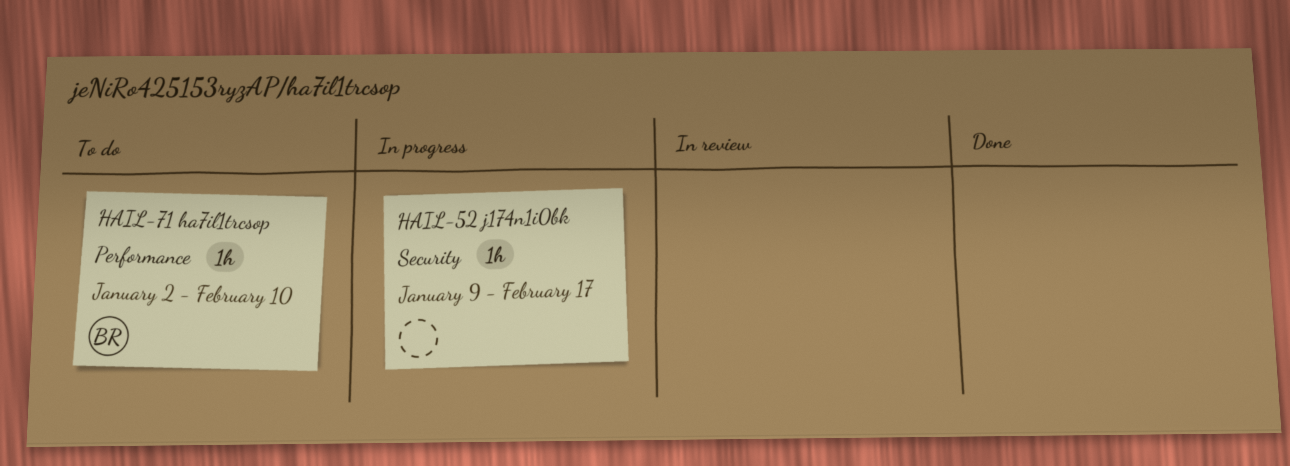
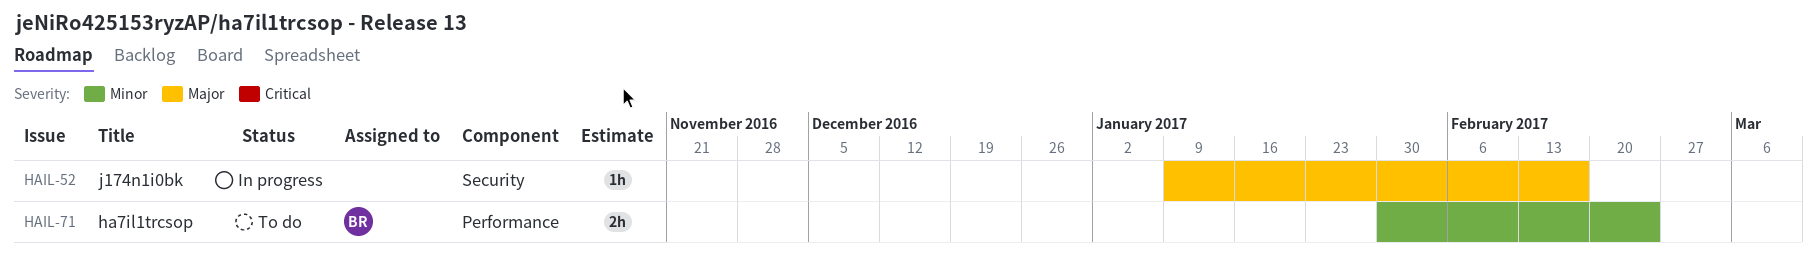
HAIL-71, estimate: 1h -> 2h
HAIL-71, start: Jan 2 -> Jan 30
HAIL-71, due: Feb 10 -> Feb 24

